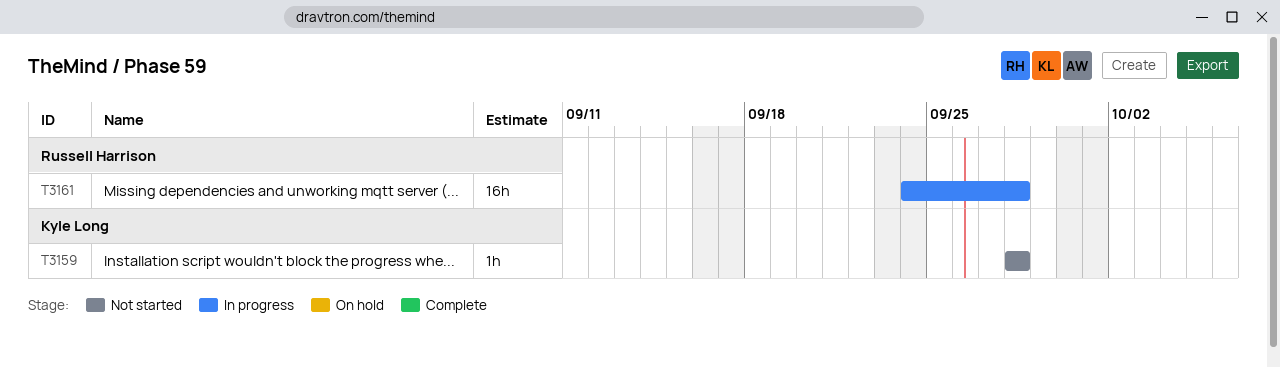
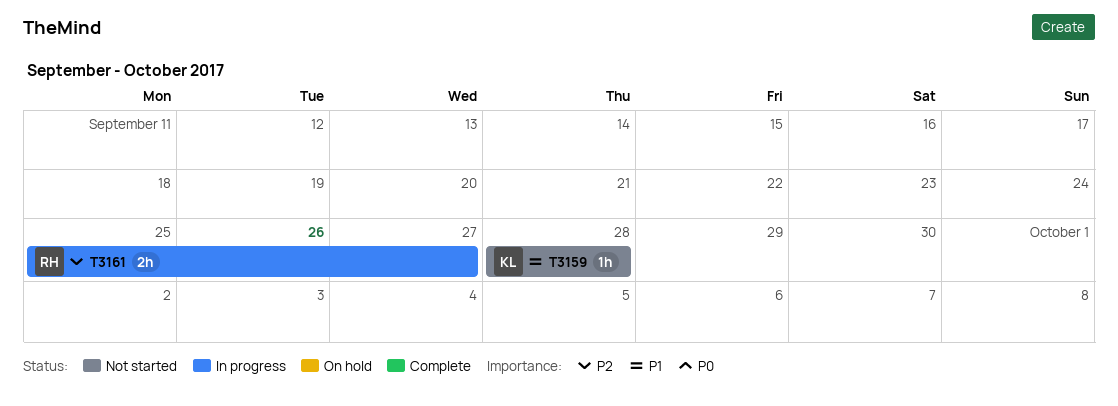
T3161, estimate: 16h -> 2h
T3161, start: Sep 24 -> Sep 25
T3161, due: Sep 28 -> Sep 27

